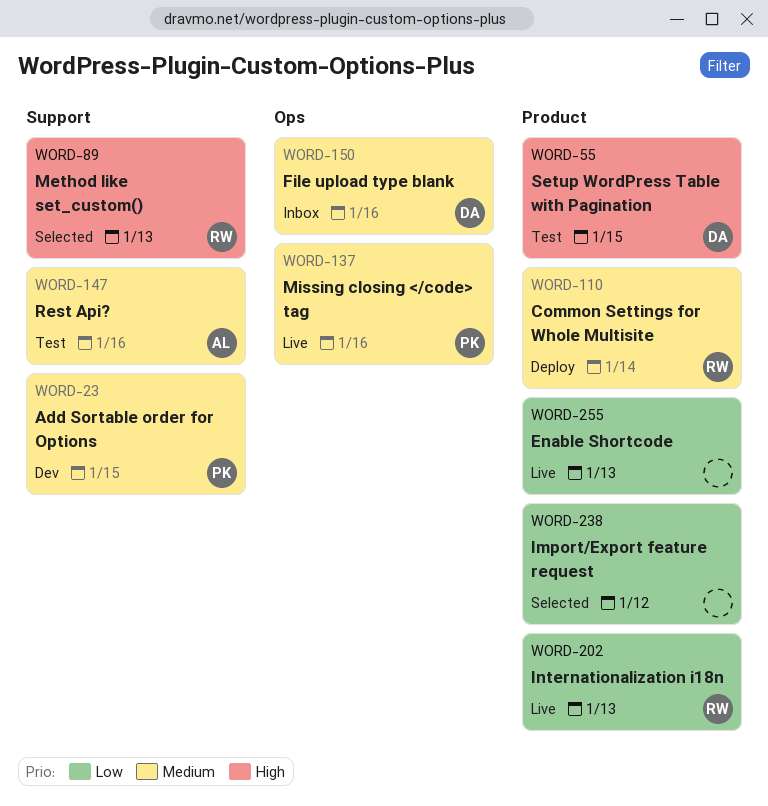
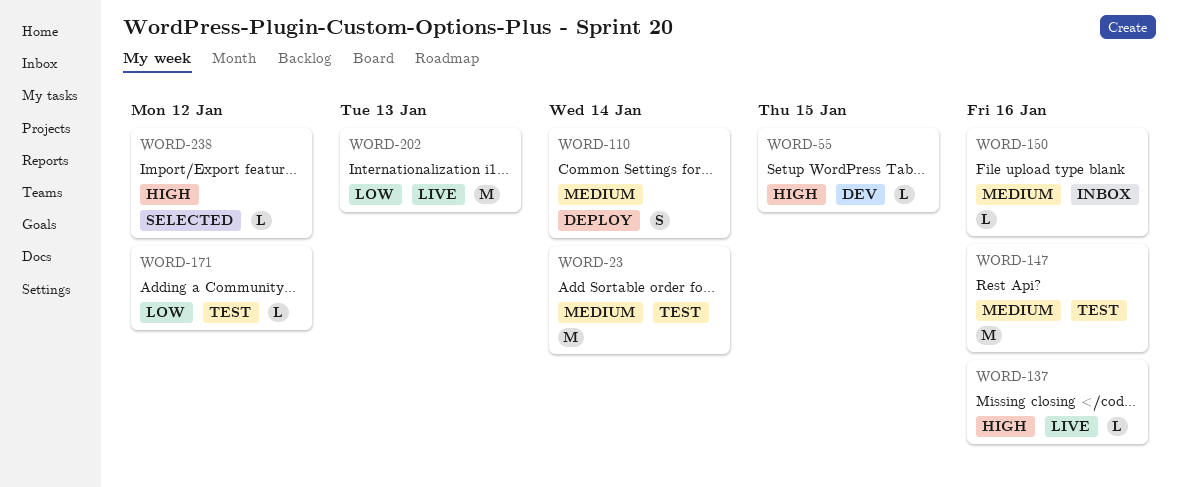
WORD-23, status: Dev -> Test
WORD-23, due: Jan 15 -> Jan 14
WORD-55, status: Test -> Dev
WORD-89: present -> none
WORD-137, priority: Medium -> High
WORD-171: none -> present
WORD-238, priority: Low -> High
WORD-255: present -> none

